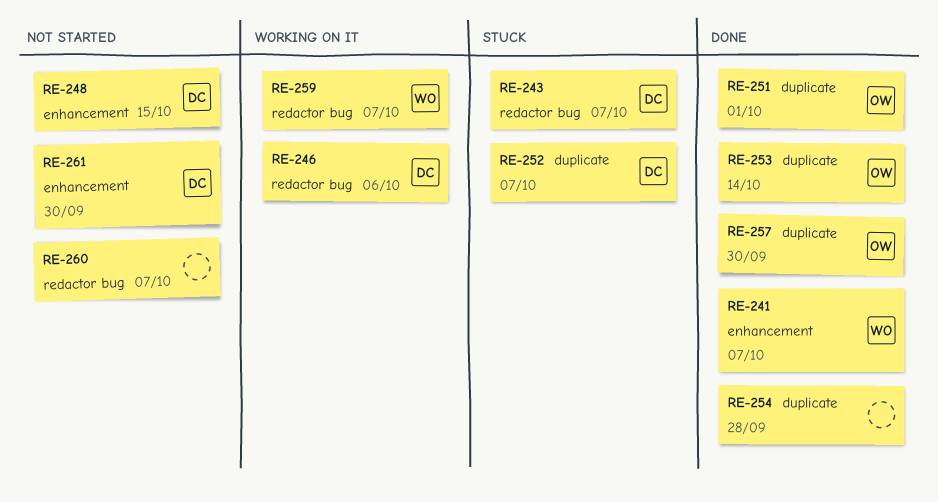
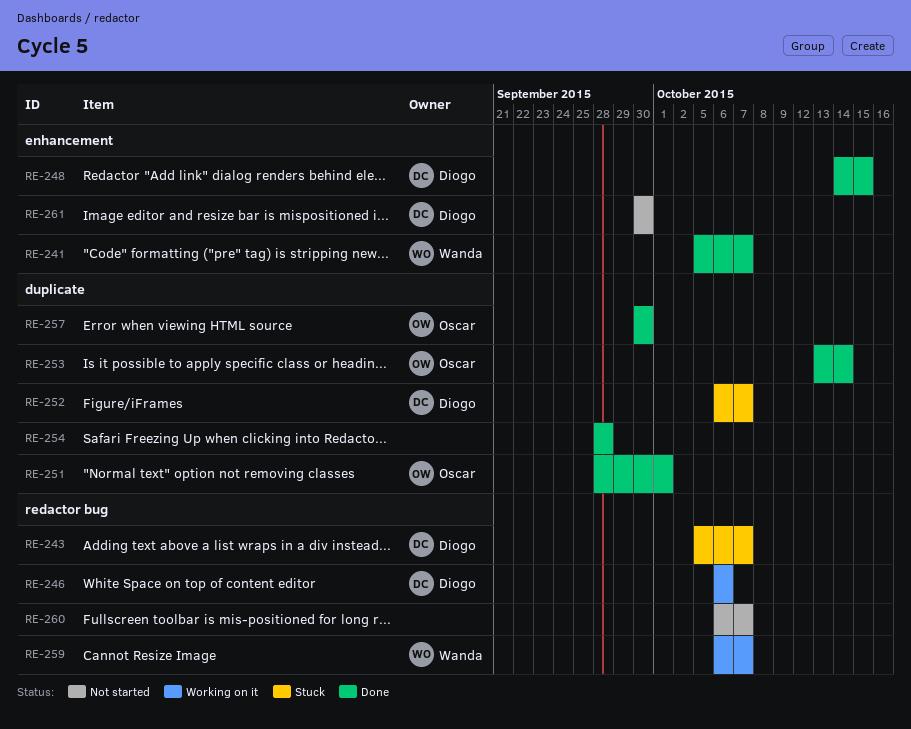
RE-248, status: Not started -> Done

